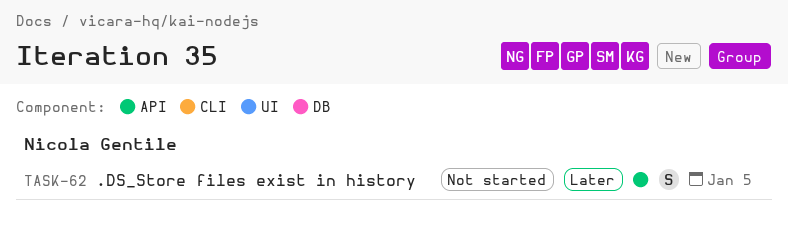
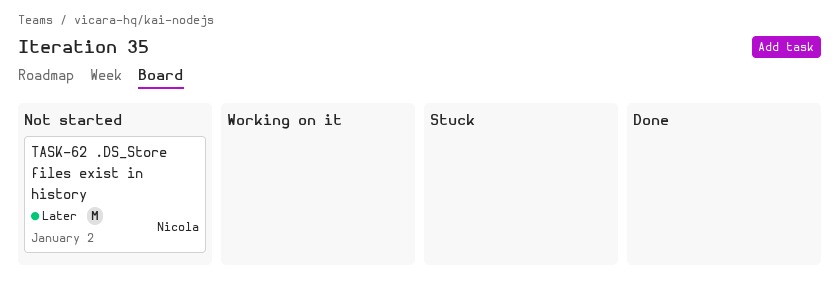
TASK-62, estimate: S -> M
TASK-62, due: Jan 5 -> Jan 2

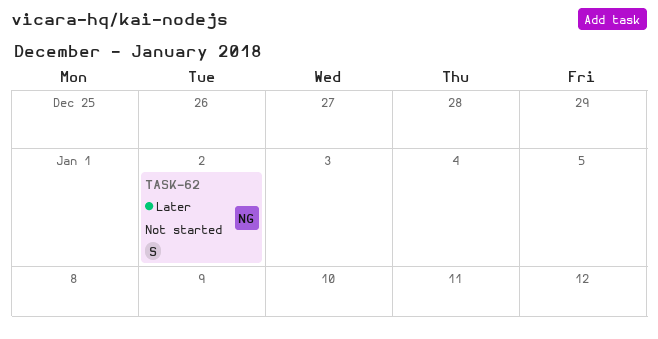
TASK-62, estimate: M -> S

